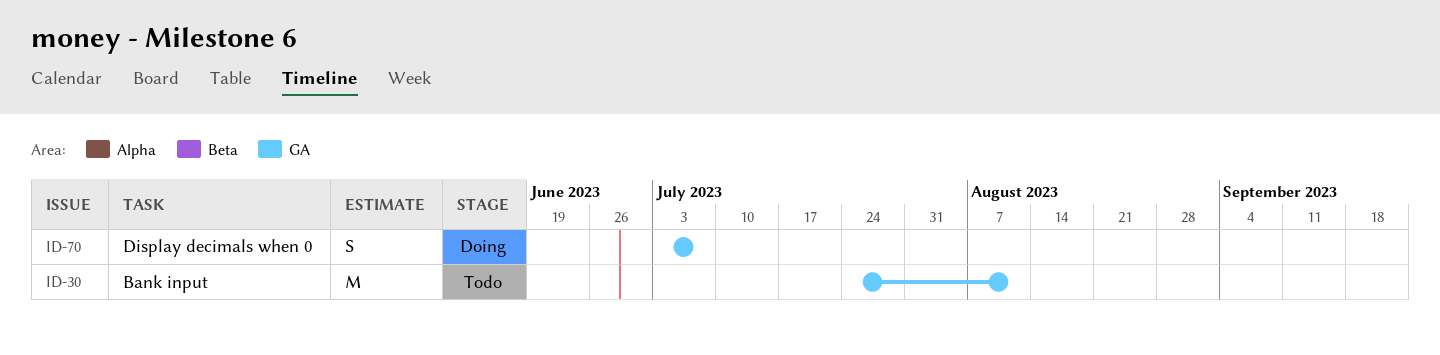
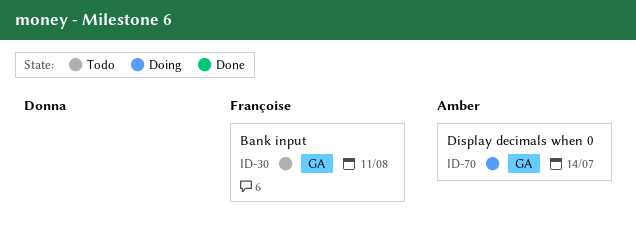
ID-70, due: Jul 7 -> Jul 14

